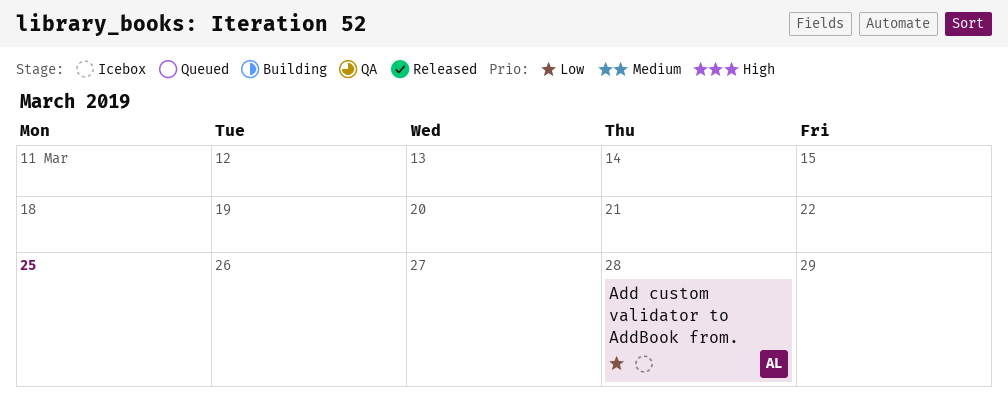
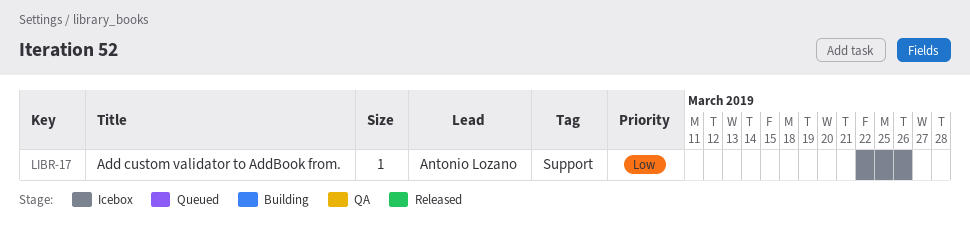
Add custom validator to AddBook from., due: Mar 28 -> Mar 26

